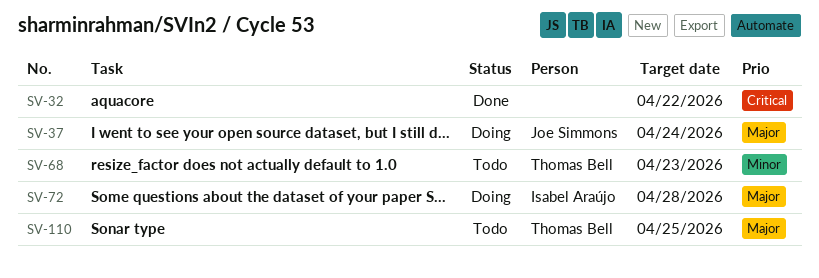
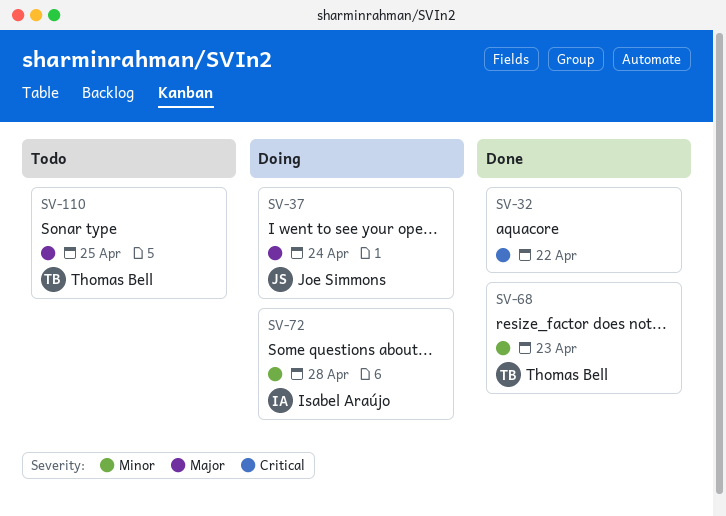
SV-68, status: Todo -> Done
SV-72, priority: Major -> Minor

